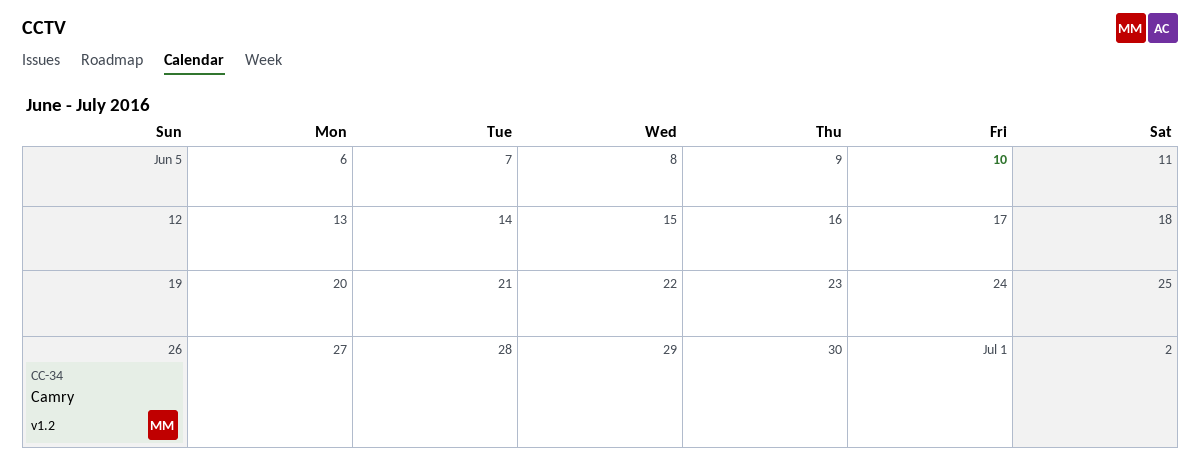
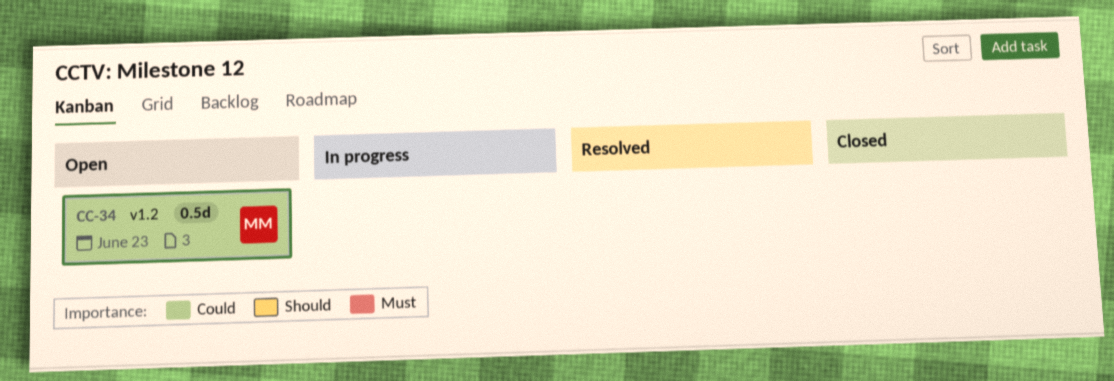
CC-34, due: Jun 26 -> Jun 23

